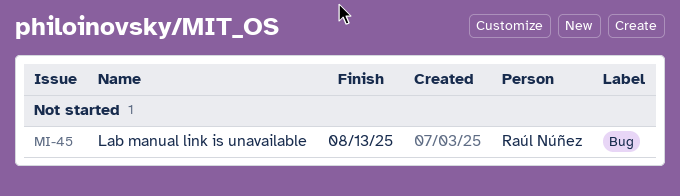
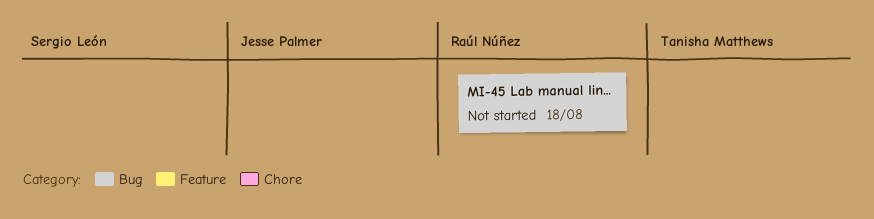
MI-45, due: Aug 13 -> Aug 18

